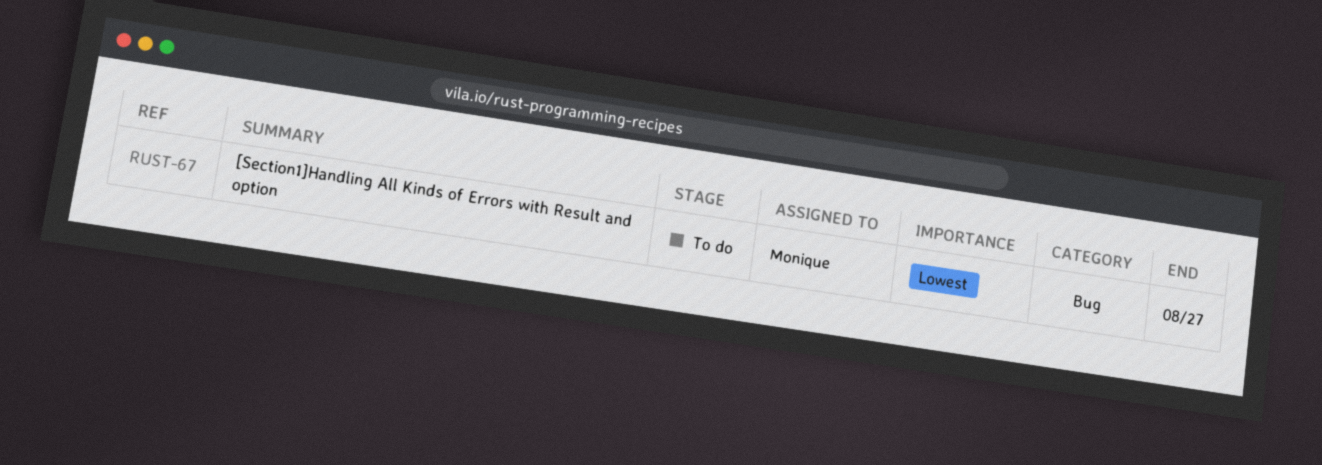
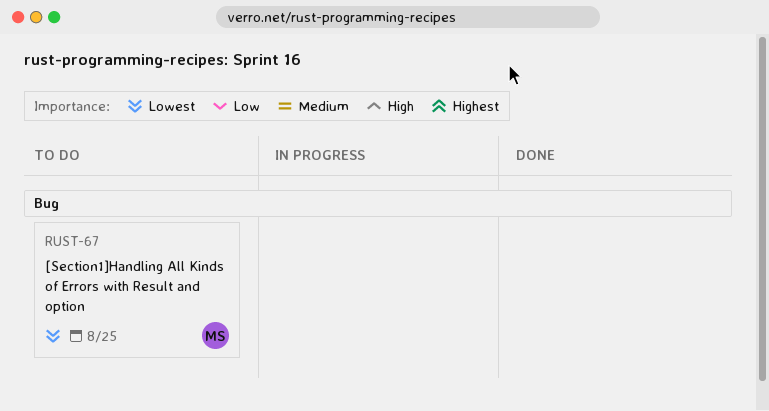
RUST-67, due: Aug 27 -> Aug 25

